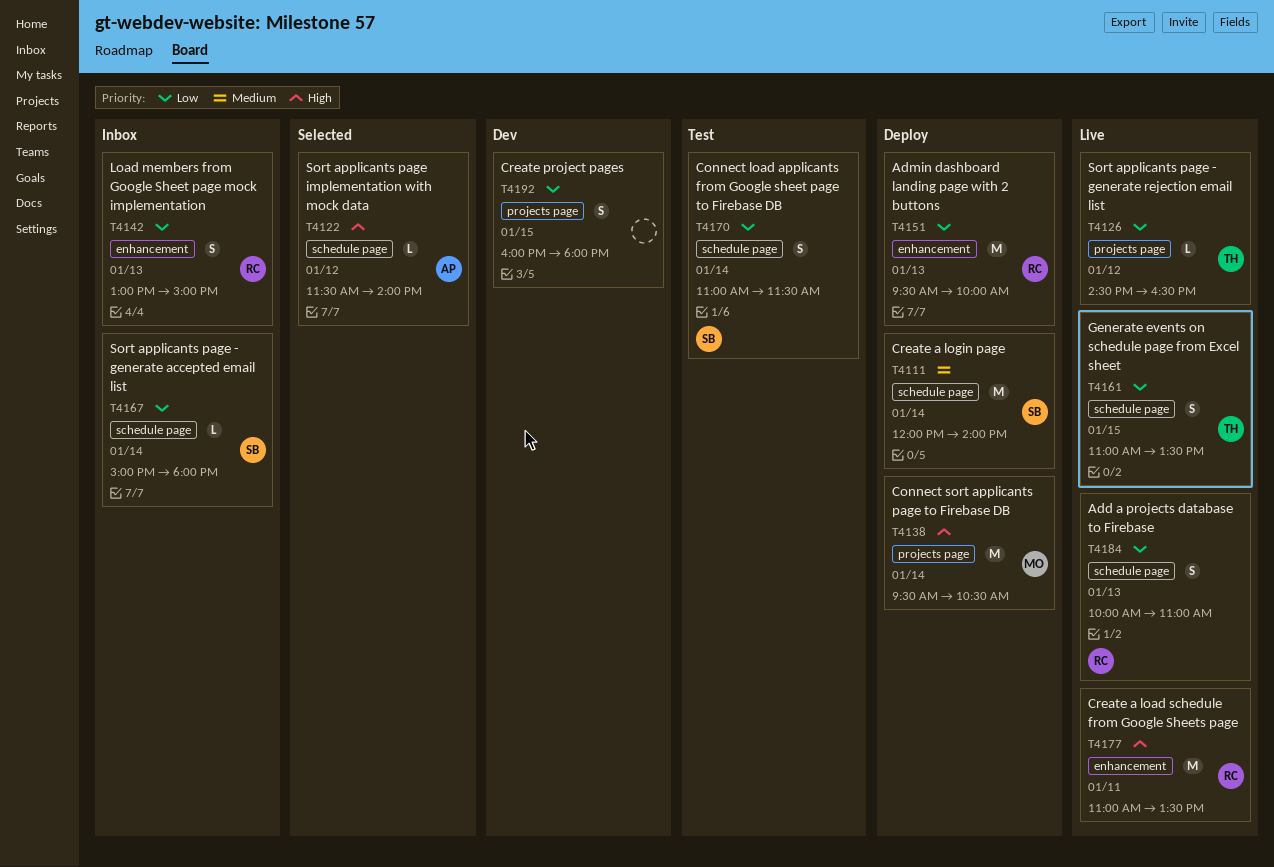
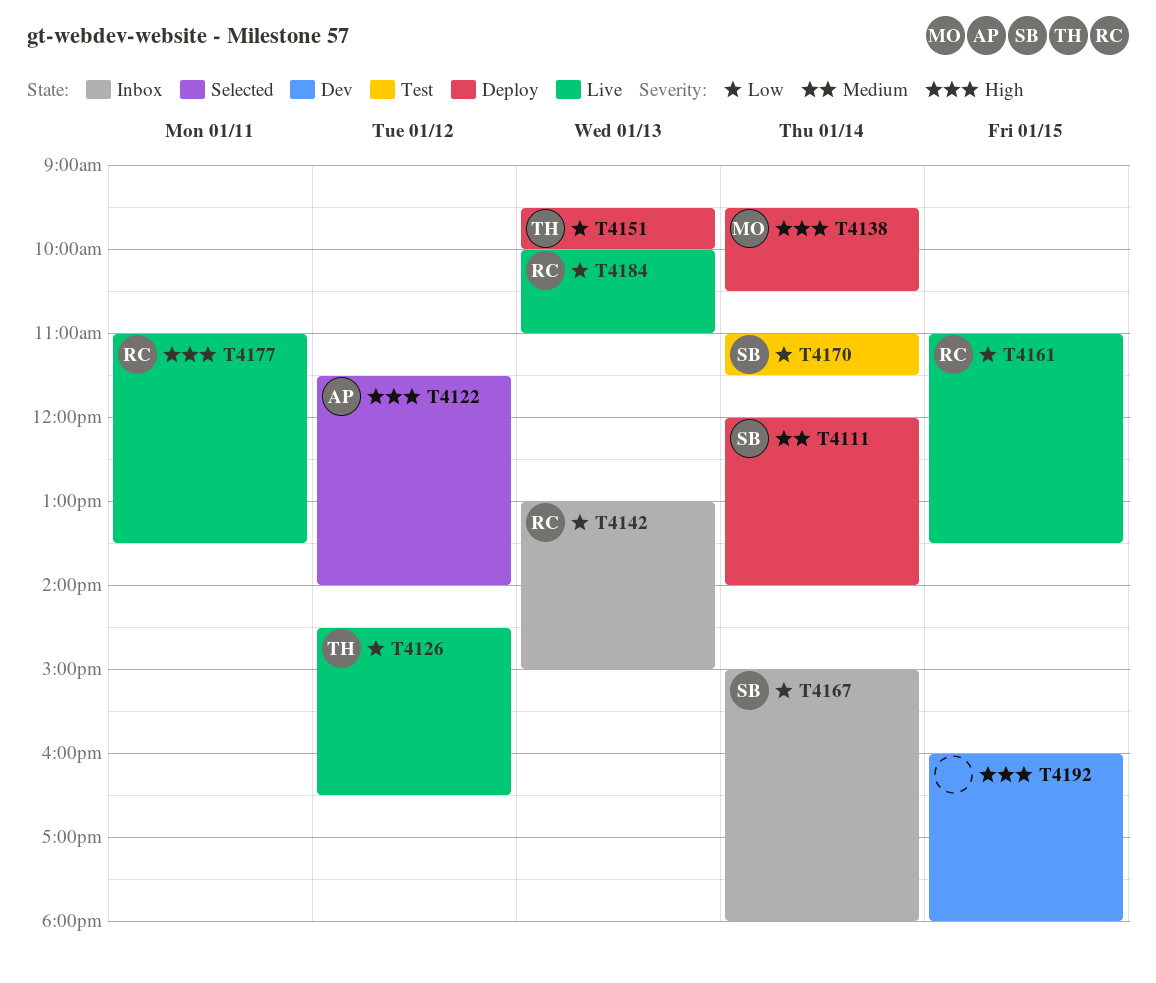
T4151, owner: RC -> TH
T4161, owner: TH -> RC
T4192, priority: Low -> High

